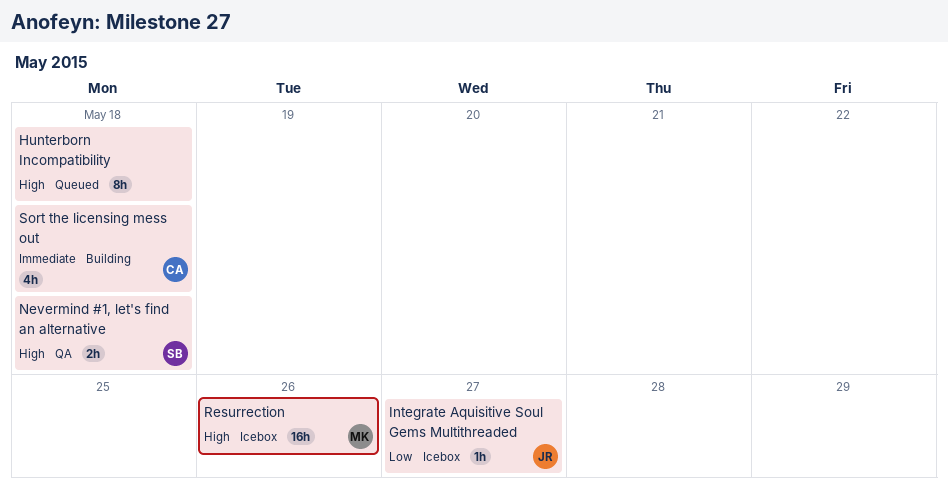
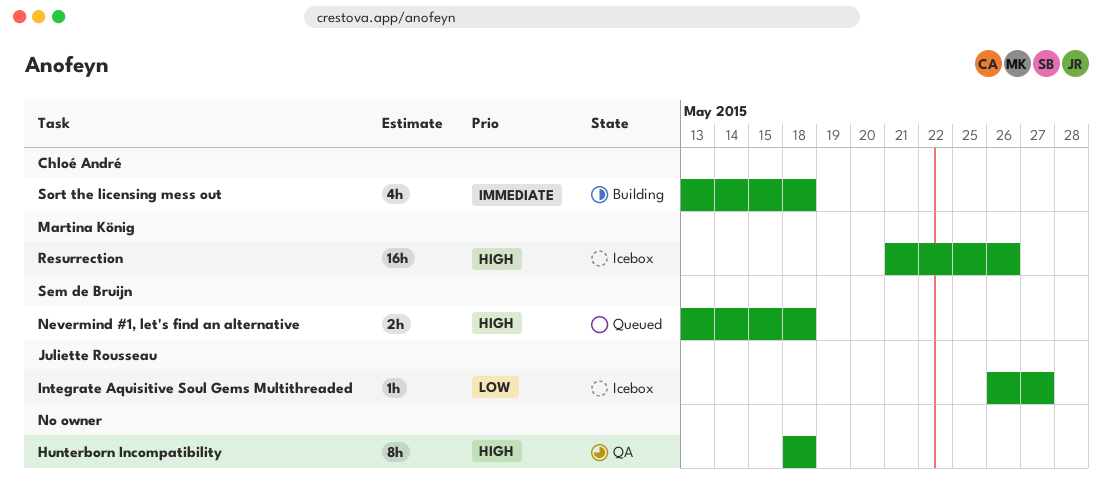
Hunterborn Incompatibility, status: Queued -> QA
Nevermind #1, let's find an alternative, status: QA -> Queued

